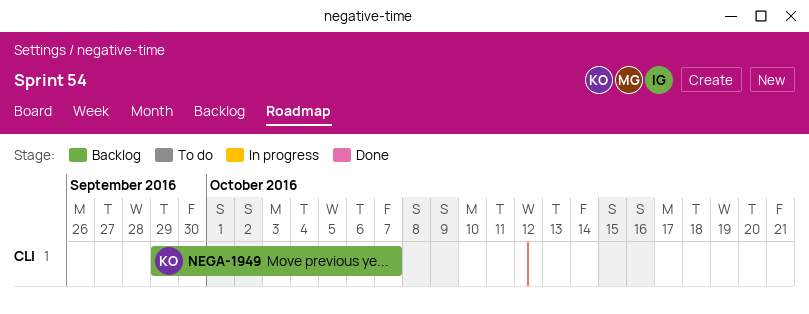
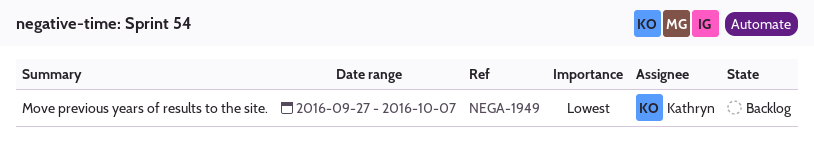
NEGA-1949, start: Sep 29 -> Sep 27

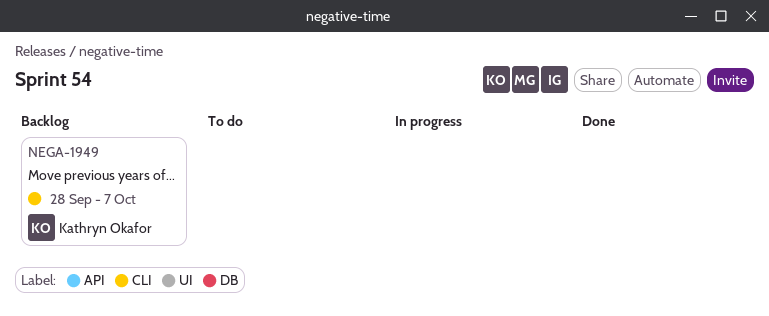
NEGA-1949, start: Sep 27 -> Sep 28

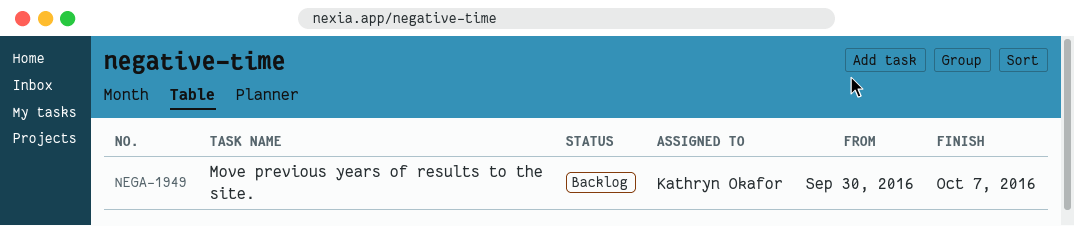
NEGA-1949, start: Sep 28 -> Sep 30

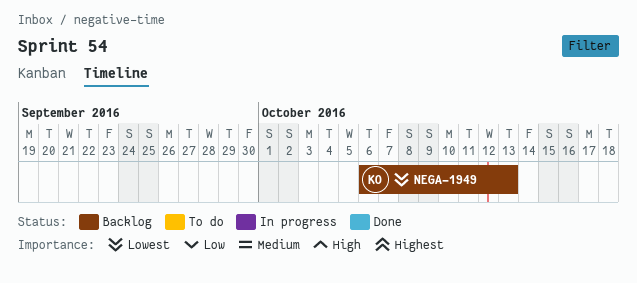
NEGA-1949, start: Sep 30 -> Oct 6
NEGA-1949, due: Oct 7 -> Oct 13

